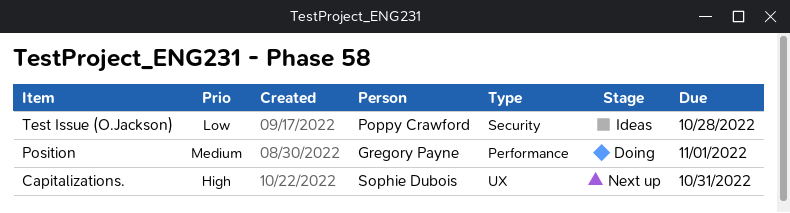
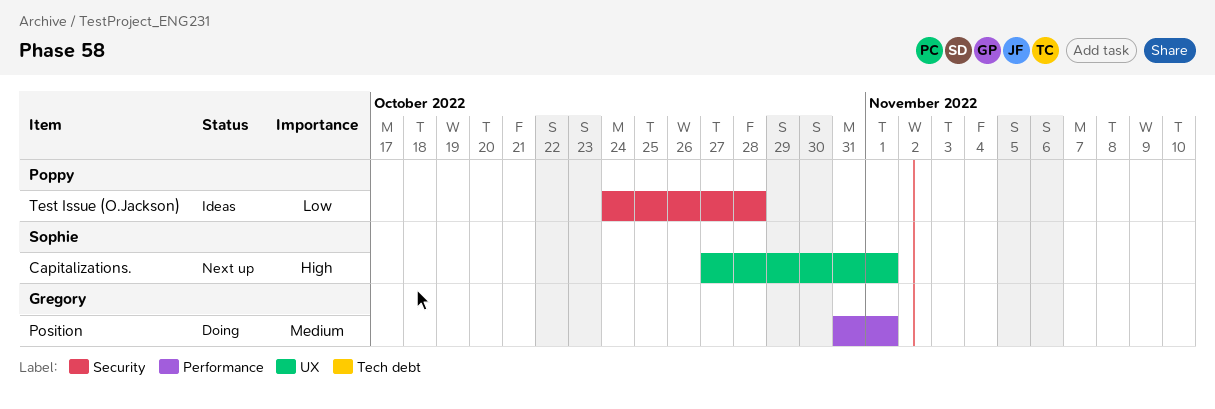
Capitalizations., due: Oct 31 -> Nov 1

